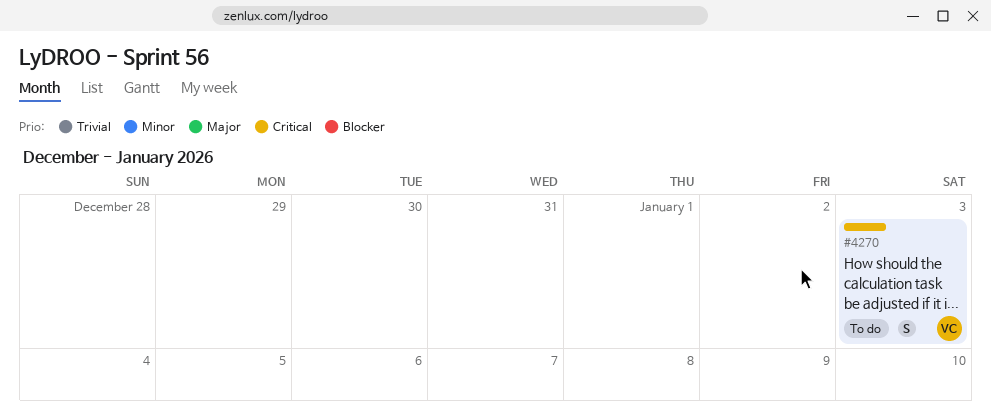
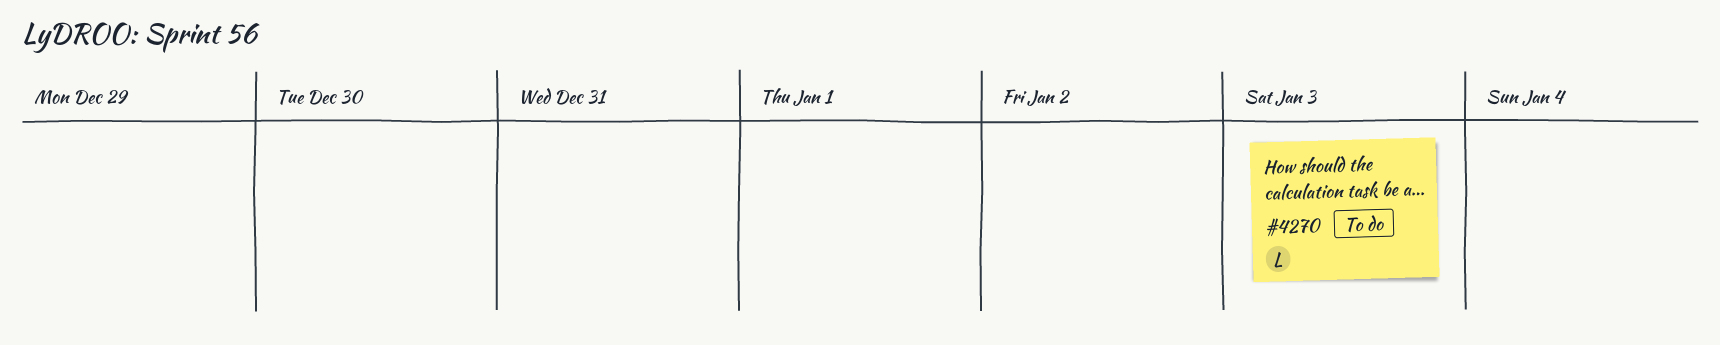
#4270, estimate: S -> L

